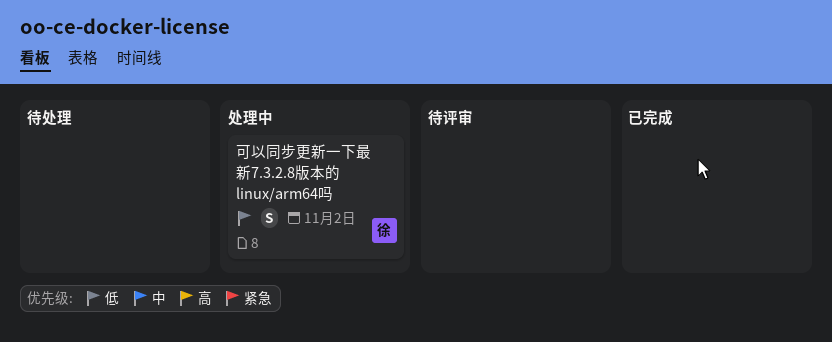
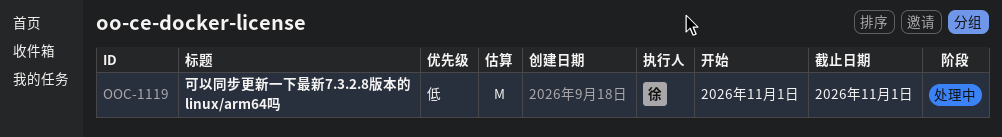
可以同步更新一下最新7.3.2.8版本的 linux/arm64吗, estimate: S -> M
可以同步更新一下最新7.3.2.8版本的 linux/arm64吗, due: Nov 2 -> Nov 1

